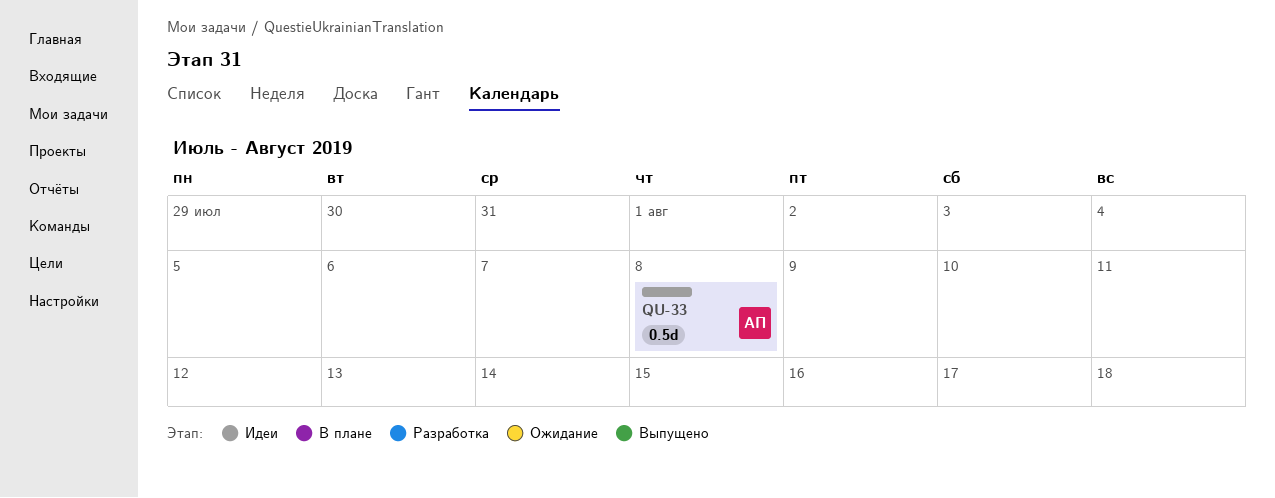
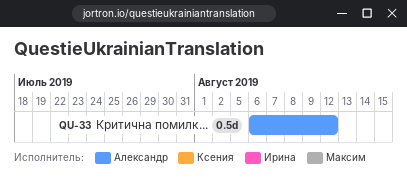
QU-33, due: Aug 8 -> Aug 12

